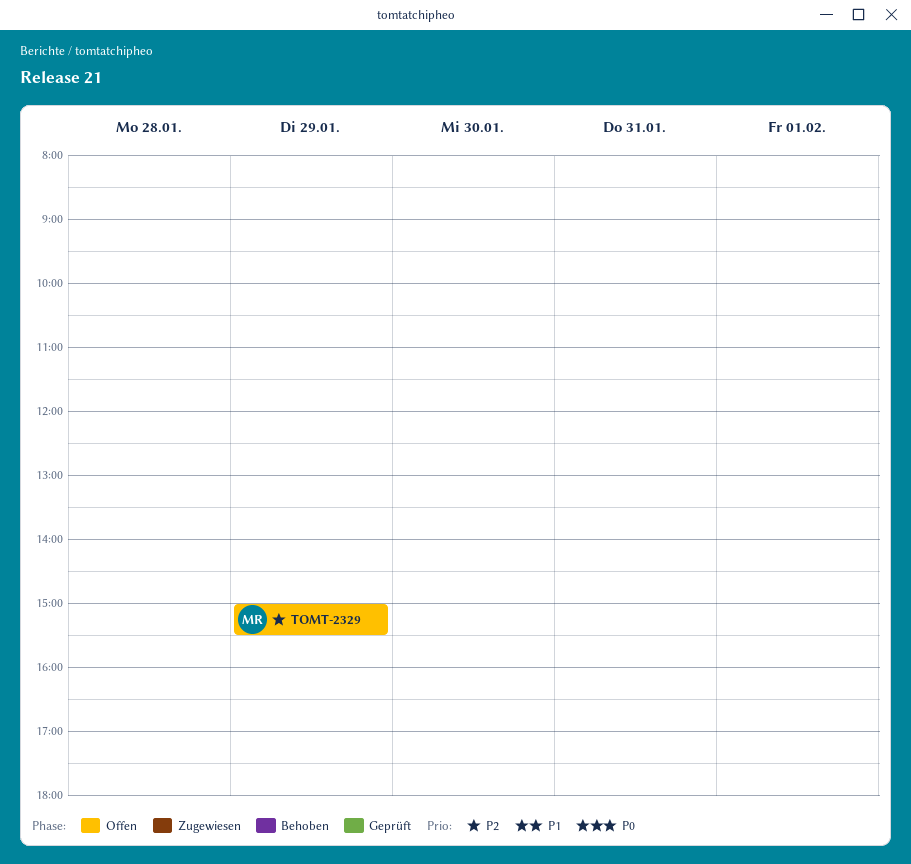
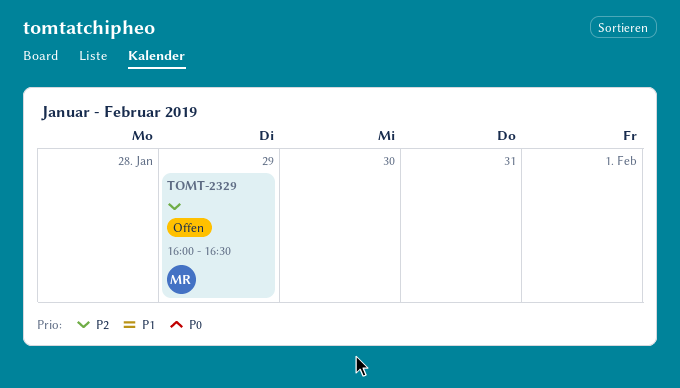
TOMT-2329, begins: 15:00 -> 16:00
TOMT-2329, ends: 15:30 -> 16:30

